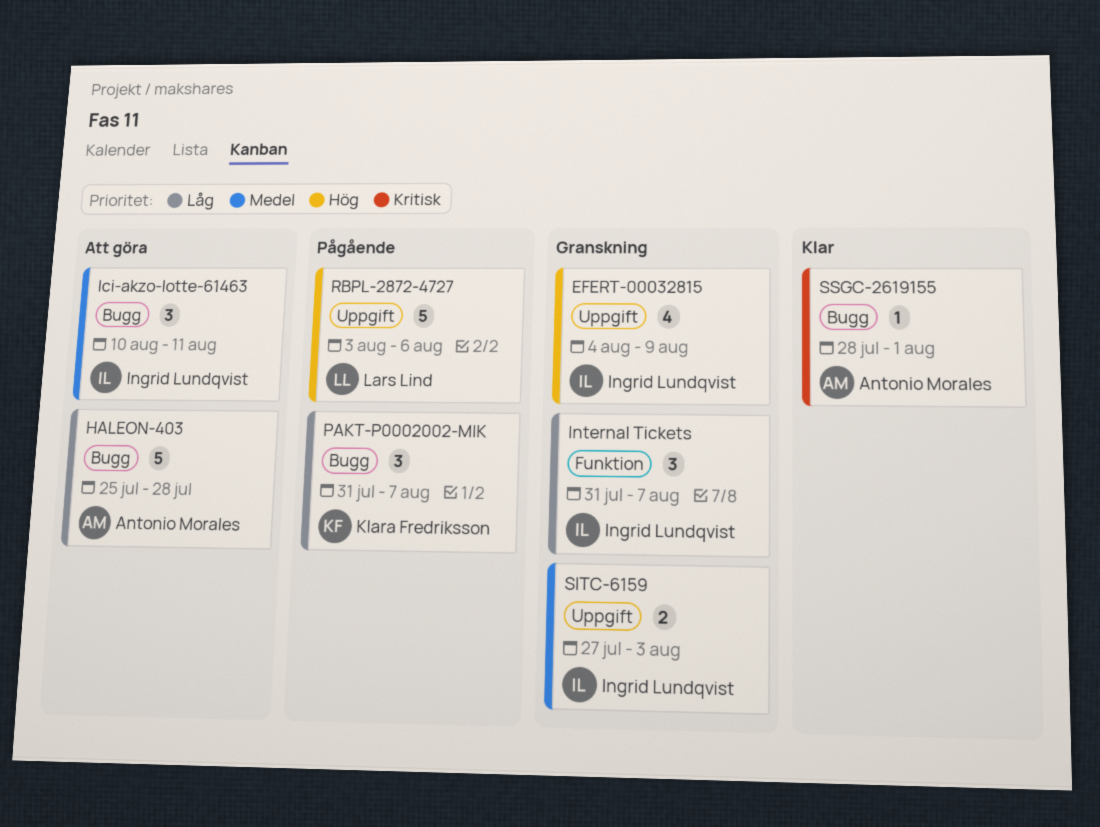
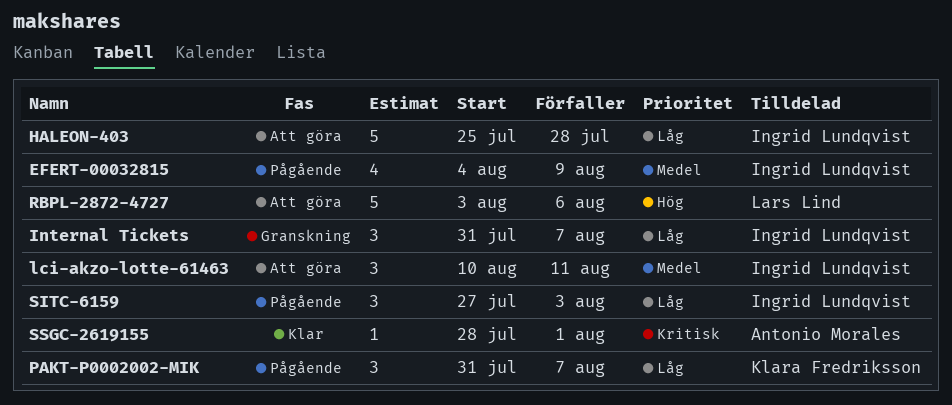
EFERT-00032815, status: Granskning -> Pågående
EFERT-00032815, priority: Hög -> Medel
HALEON-403, owner: Antonio Morales -> Ingrid Lundqvist
RBPL-2872-4727, status: Pågående -> Att göra
SITC-6159, status: Granskning -> Pågående
SITC-6159, priority: Medel -> Låg
SITC-6159, estimate: 2 -> 3

